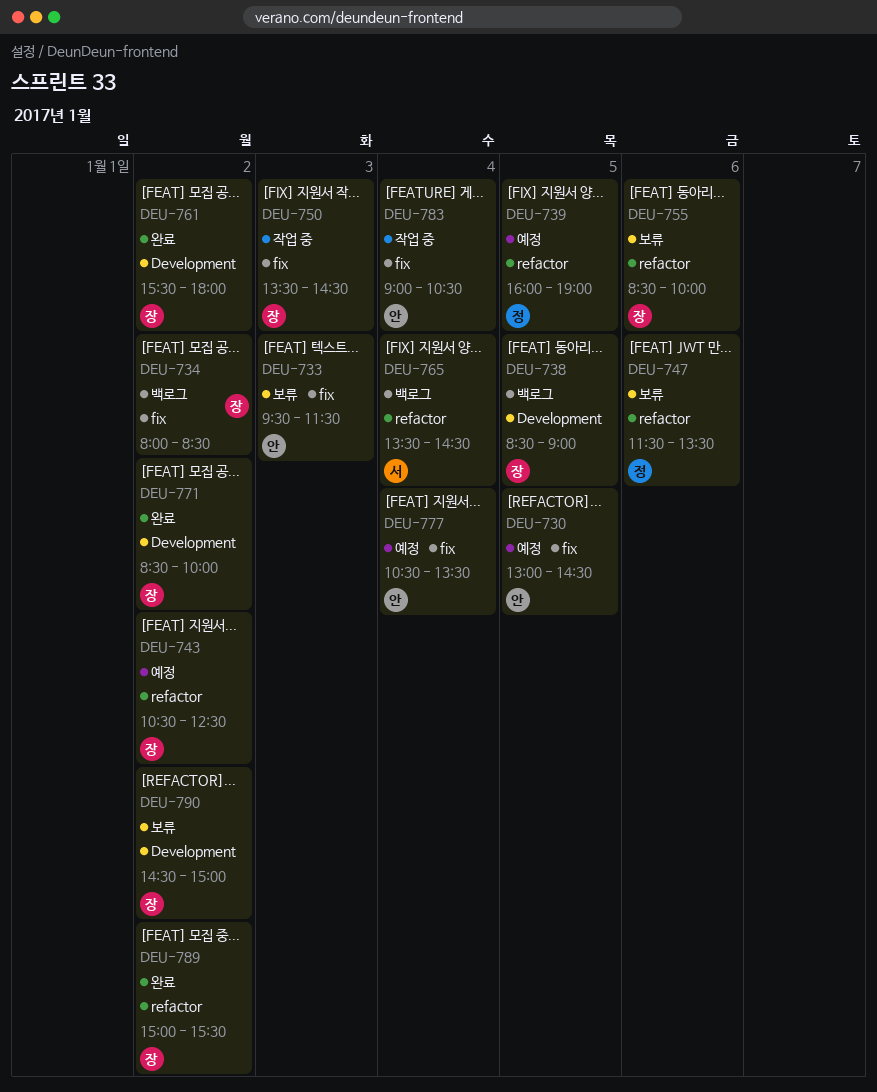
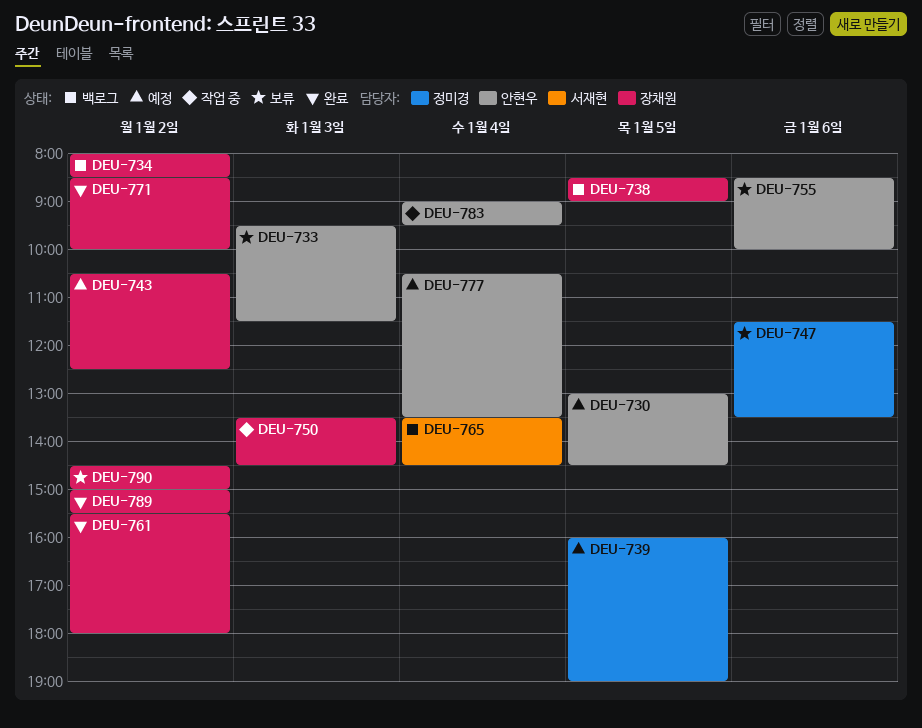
DEU-755, owner: 장채원 -> 안현우
DEU-783, ends: 10:30 -> 09:30

